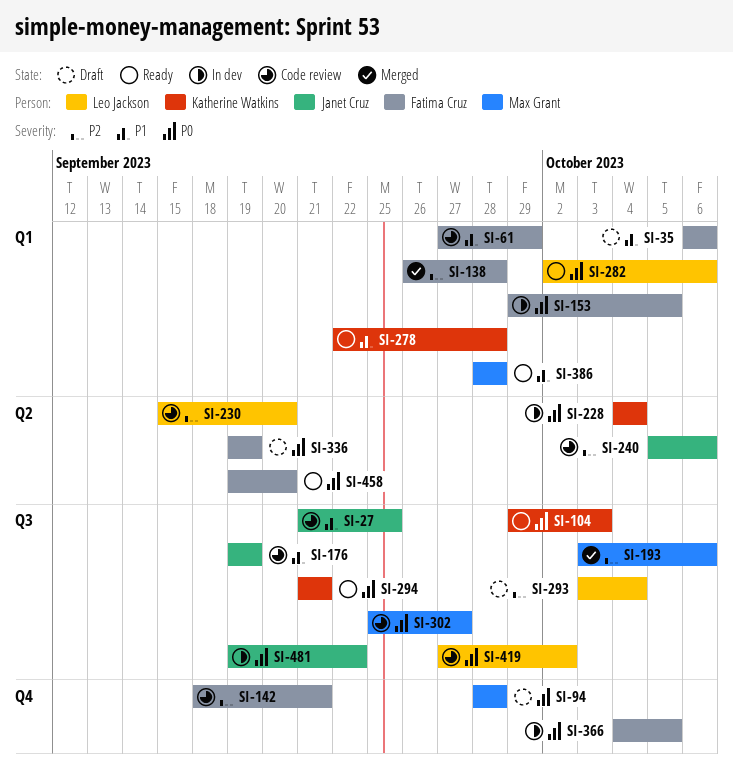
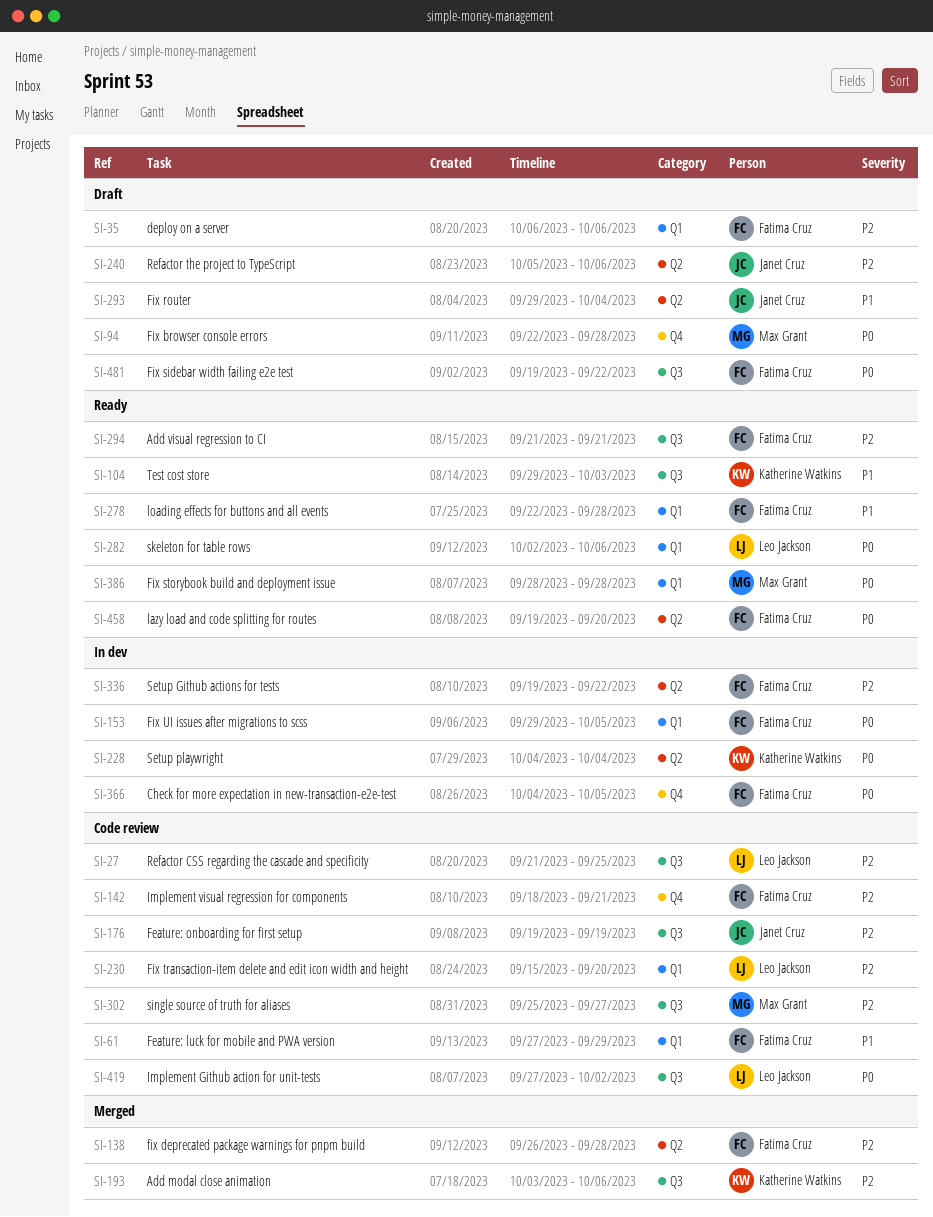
SI-27, owner: Janet Cruz -> Leo Jackson
SI-27, priority: P1 -> P2
SI-35, priority: P1 -> P2
SI-94, start: Sep 28 -> Sep 22
SI-104, priority: P0 -> P1
SI-138, label: Q1 -> Q2
SI-176, priority: P1 -> P2
SI-193, owner: Max Grant -> Katherine Watkins
SI-230, label: Q2 -> Q1
SI-240, status: Code review -> Draft
SI-278, owner: Katherine Watkins -> Fatima Cruz
SI-293, owner: Leo Jackson -> Janet Cruz
SI-293, priority: P2 -> P1
SI-293, label: Q3 -> Q2
SI-293, start: Oct 3 -> Sep 29
SI-294, owner: Katherine Watkins -> Fatima Cruz
SI-294, priority: P0 -> P2
SI-302, priority: P0 -> P2
SI-336, status: Draft -> In dev
SI-336, priority: P0 -> P2
SI-336, due: Sep 19 -> Sep 22
SI-386, priority: P1 -> P0
SI-481, status: In dev -> Draft
SI-481, owner: Janet Cruz -> Fatima Cruz

